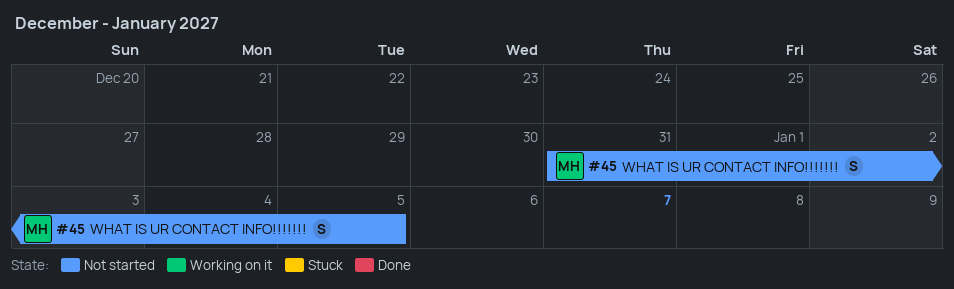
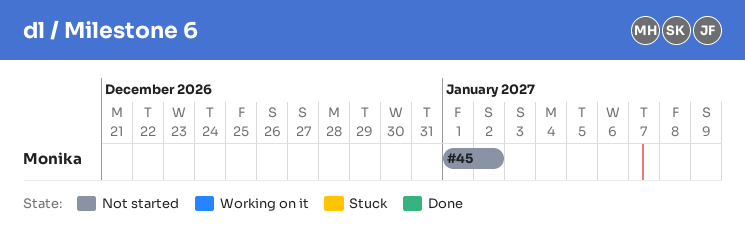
#45, start: Dec 31 -> Jan 1
#45, due: Jan 5 -> Jan 2

